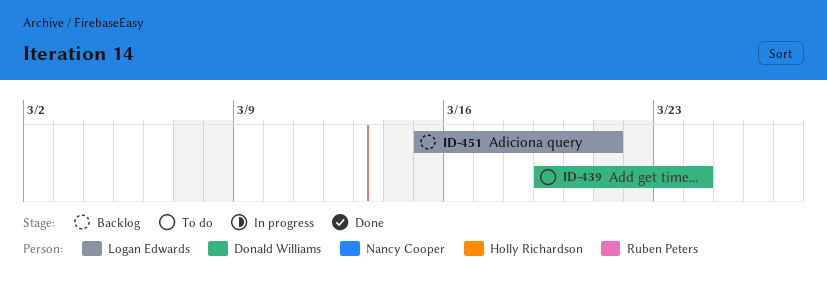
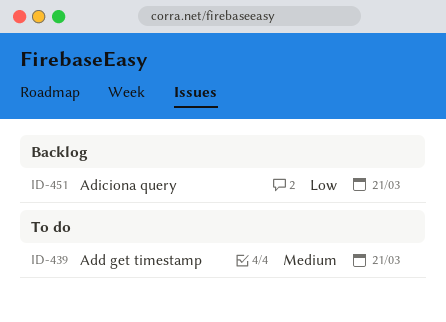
ID-439, due: Mar 24 -> Mar 21

